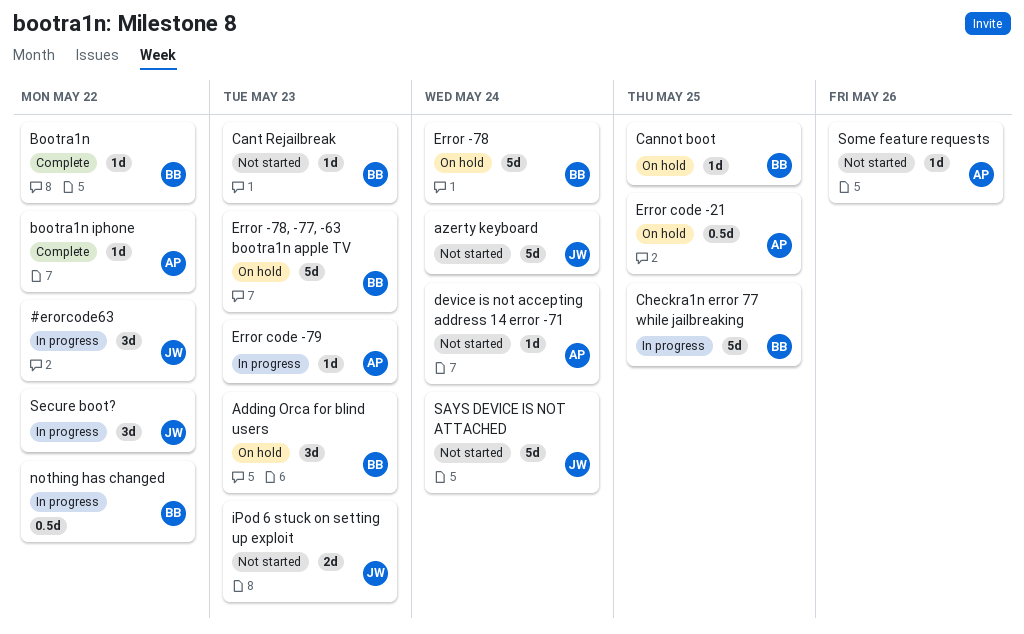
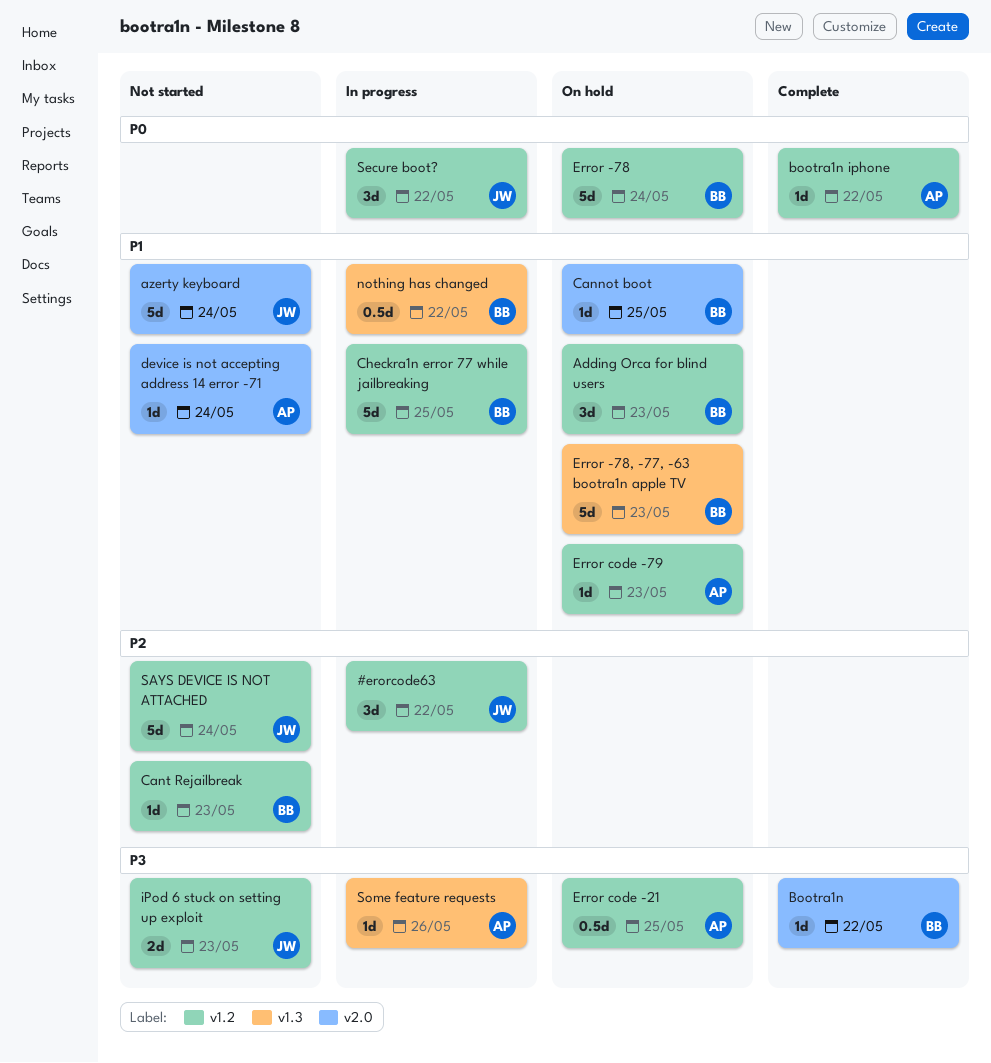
Error code -79, status: In progress -> On hold
Some feature requests, status: Not started -> In progress

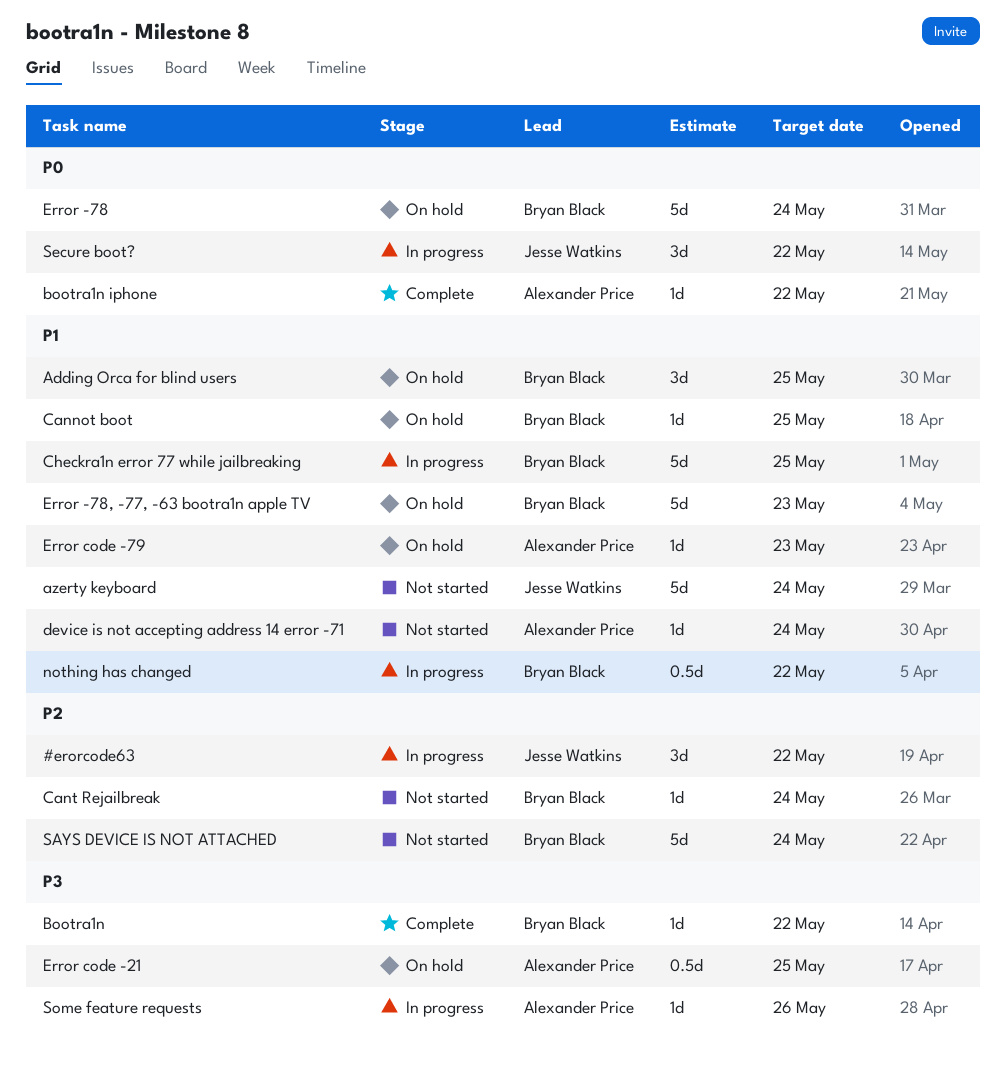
Adding Orca for blind users, due: May 23 -> May 25
Cant Rejailbreak, due: May 23 -> May 24
iPod 6 stuck on setting up exploit: present -> none
SAYS DEVICE IS NOT ATTACHED, owner: Jesse Watkins -> Bryan Black

